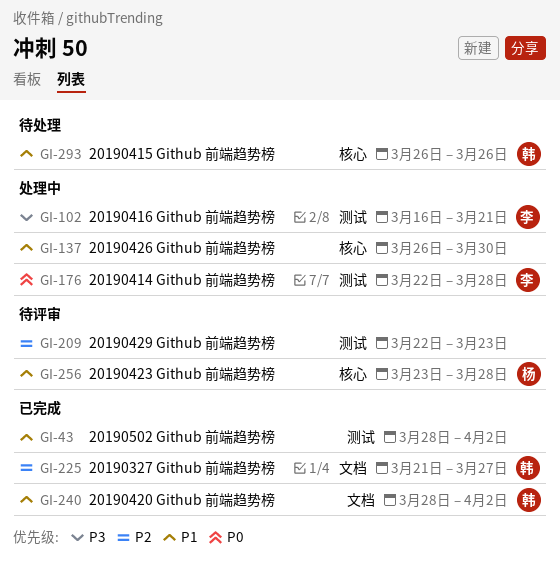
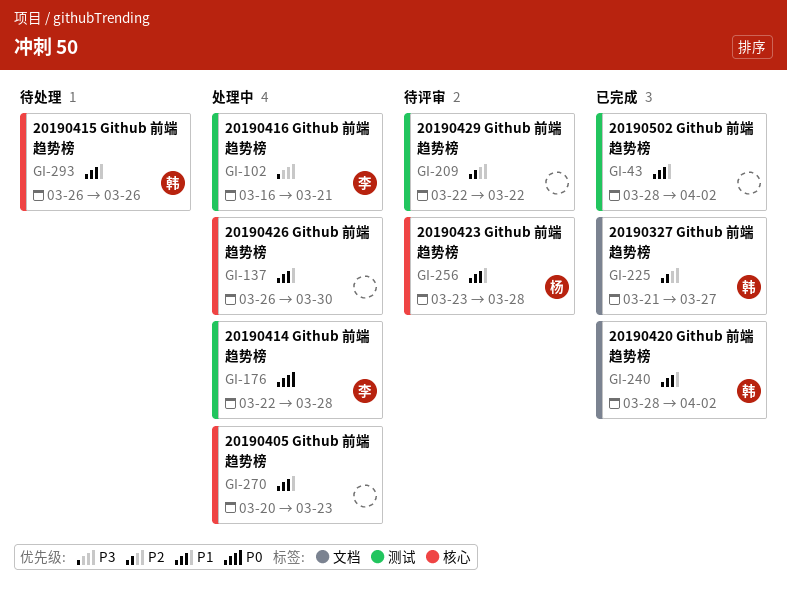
GI-209, due: Mar 23 -> Mar 22
GI-270: none -> present

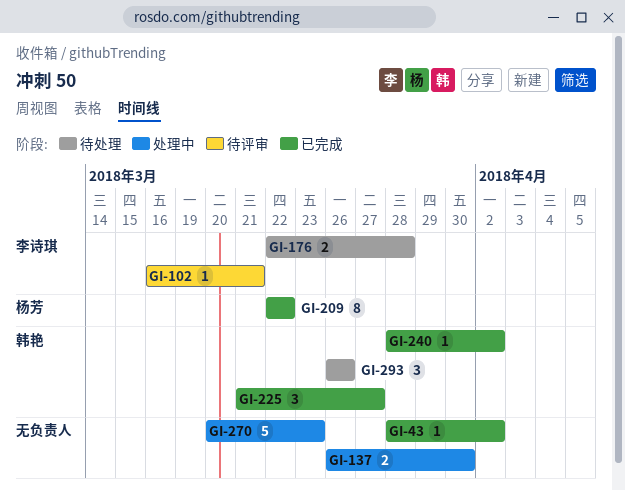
GI-102, status: 处理中 -> 待评审
GI-176, status: 处理中 -> 待处理
GI-209, status: 待评审 -> 已完成
GI-209, owner: none -> 杨芳
GI-256: present -> none

